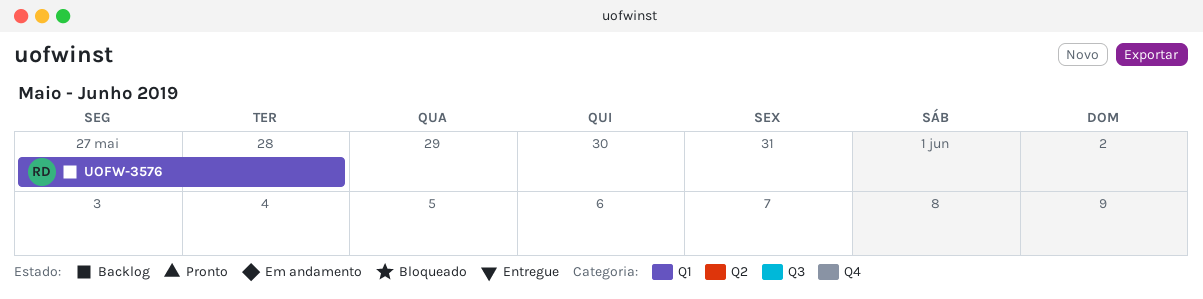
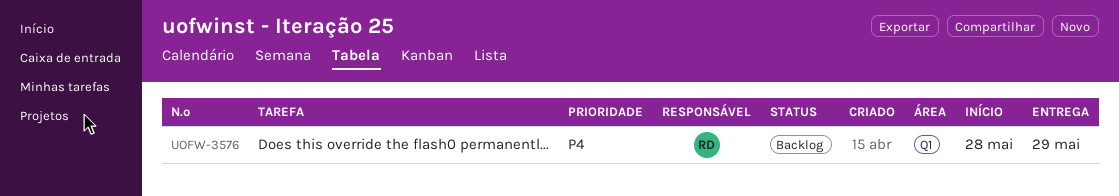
UOFW-3576, start: May 27 -> May 28
UOFW-3576, due: May 28 -> May 29

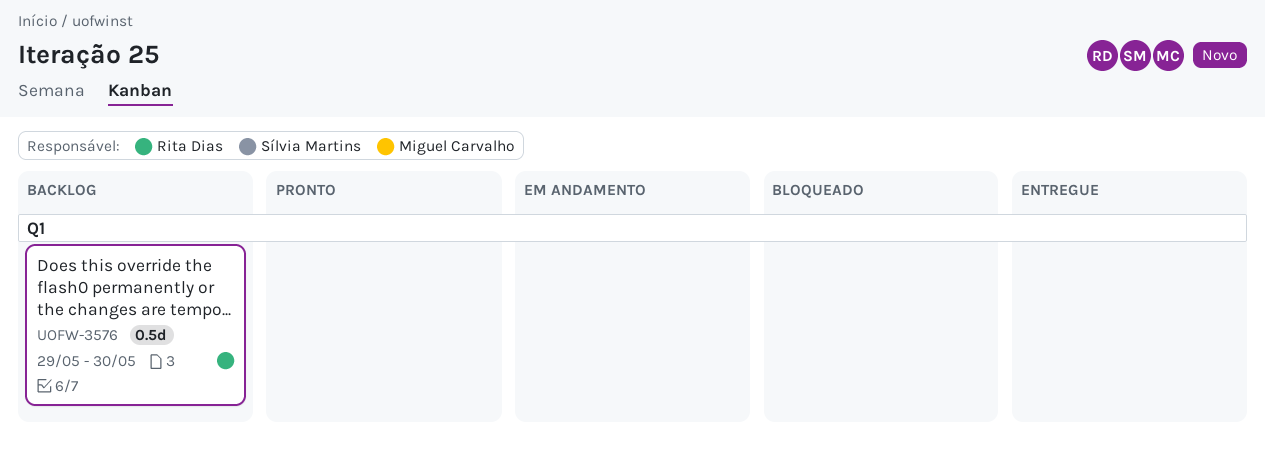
UOFW-3576, start: May 28 -> May 29
UOFW-3576, due: May 29 -> May 30

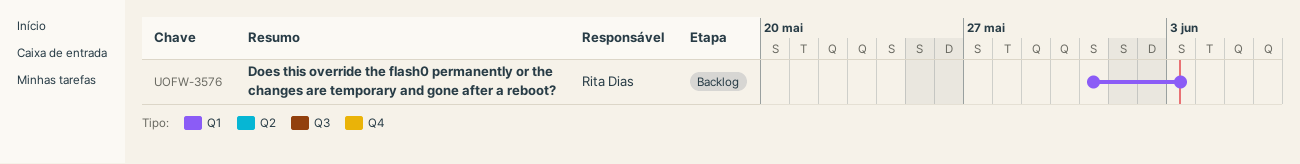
UOFW-3576, start: May 29 -> May 31
UOFW-3576, due: May 30 -> Jun 3

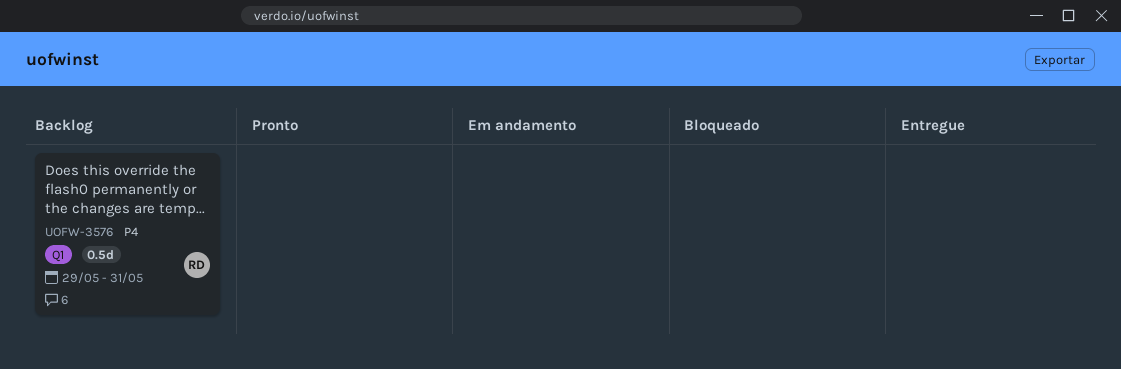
UOFW-3576, start: May 31 -> May 29
UOFW-3576, due: Jun 3 -> May 31

